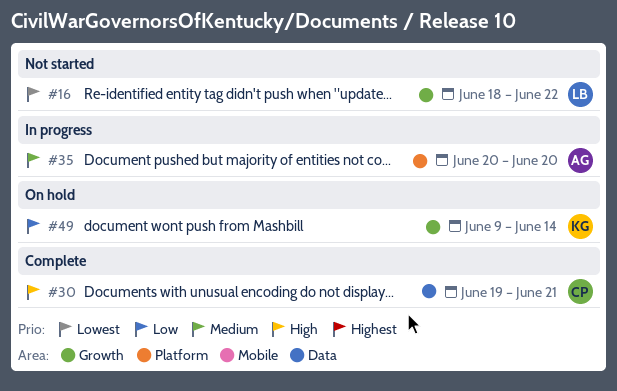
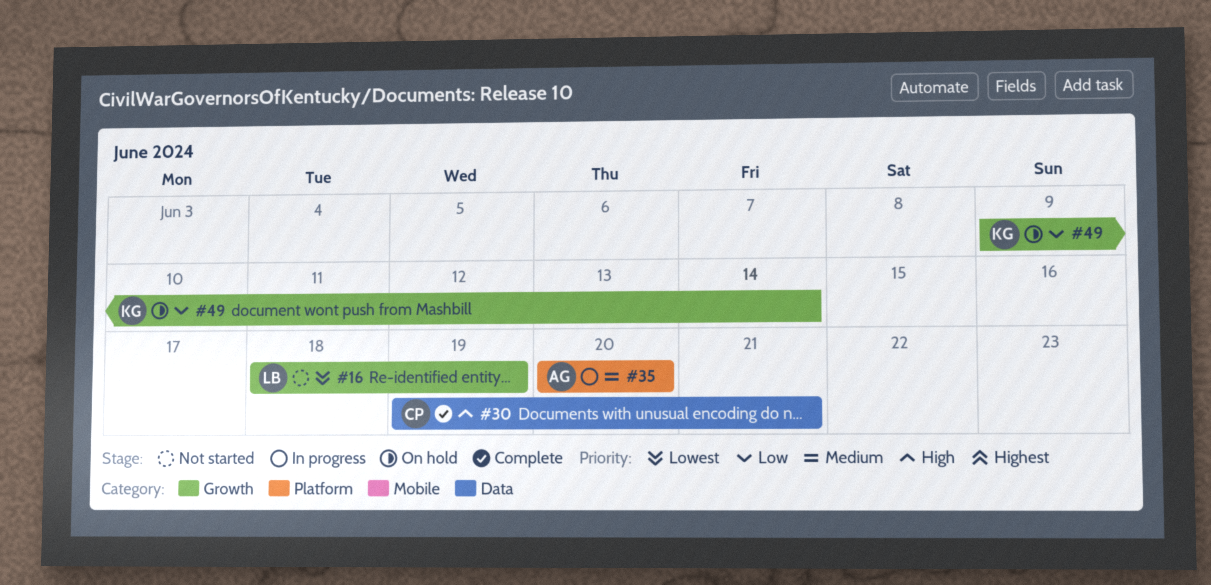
#16, due: Jun 22 -> Jun 19

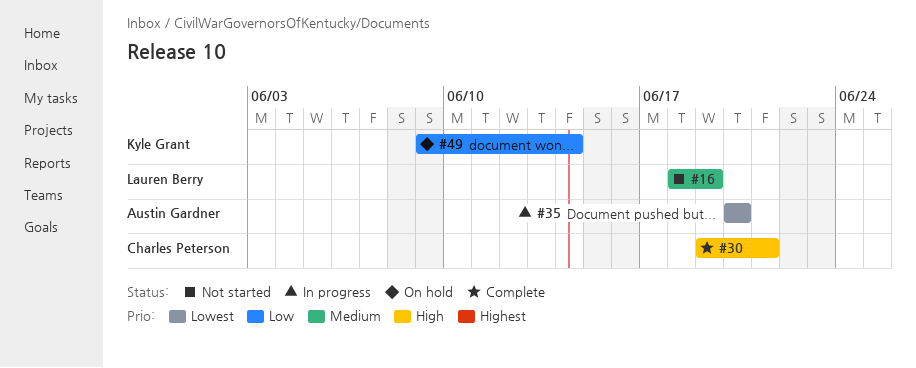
#16, priority: Lowest -> Medium
#35, priority: Medium -> Lowest

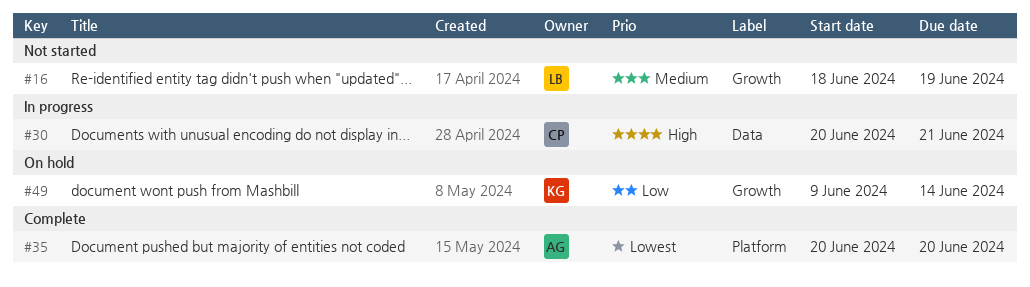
#30, status: Complete -> In progress
#30, start: Jun 19 -> Jun 20
#35, status: In progress -> Complete

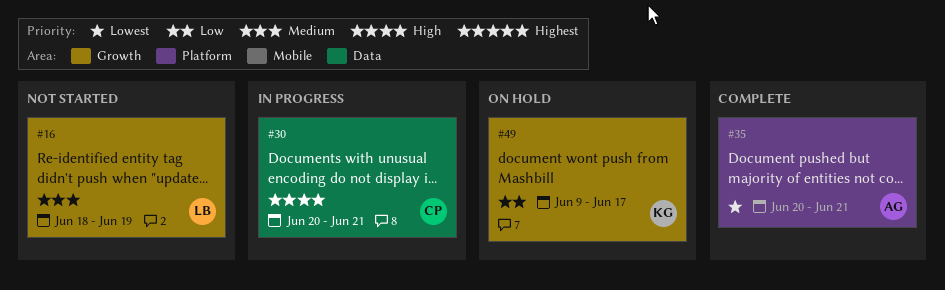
#35, due: Jun 20 -> Jun 21
#49, due: Jun 14 -> Jun 17

